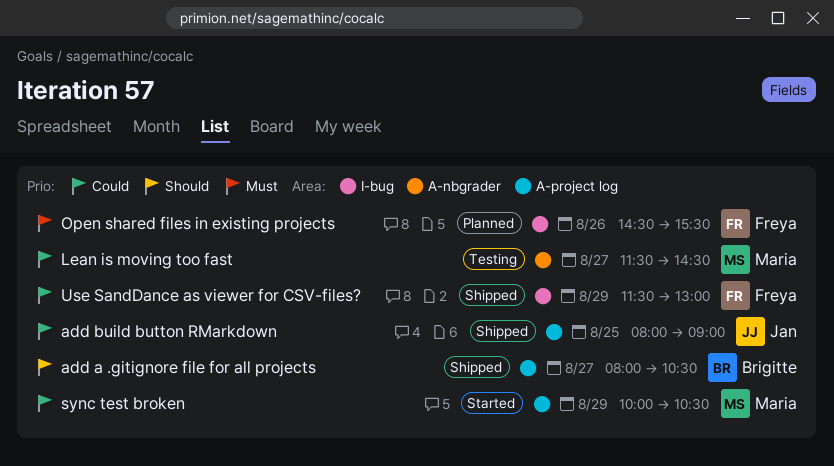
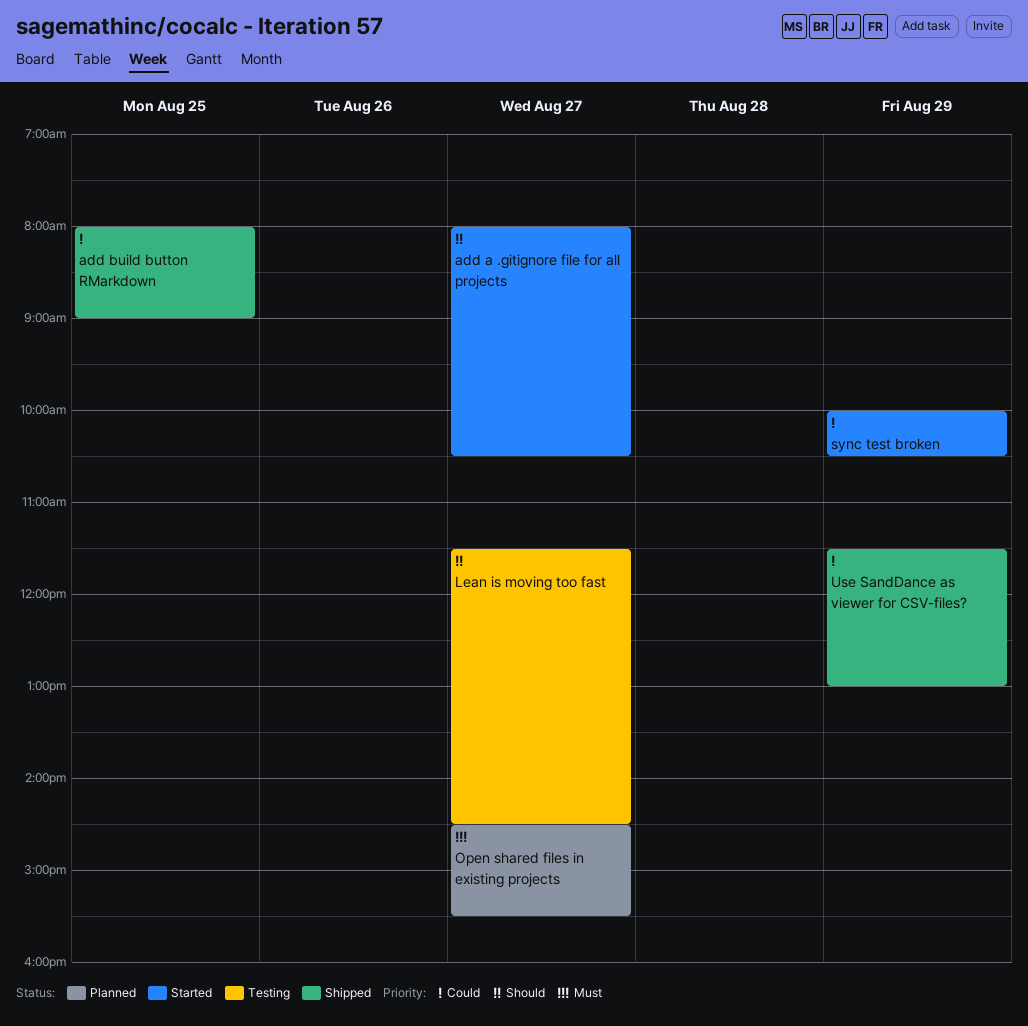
add a .gitignore file for all projects, status: Shipped -> Started
Lean is moving too fast, priority: Could -> Should
Open shared files in existing projects, day: Aug 26 -> Aug 27

